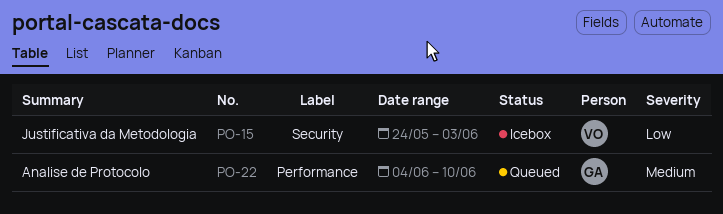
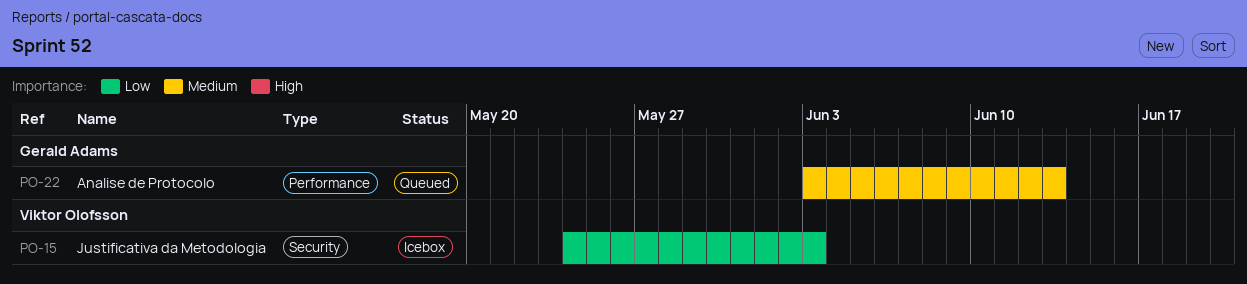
PO-22, start: Jun 4 -> Jun 3
PO-22, due: Jun 10 -> Jun 13

